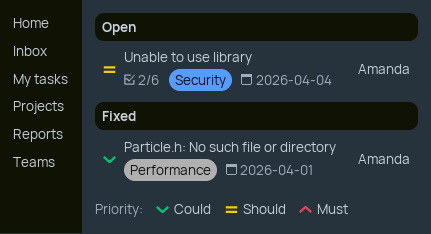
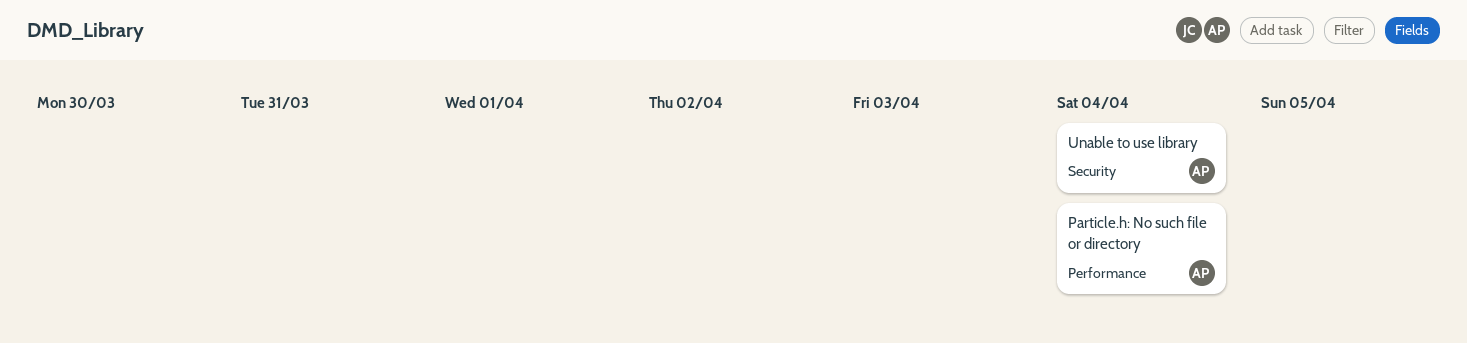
Particle.h: No such file or directory, due: Apr 1 -> Apr 4

